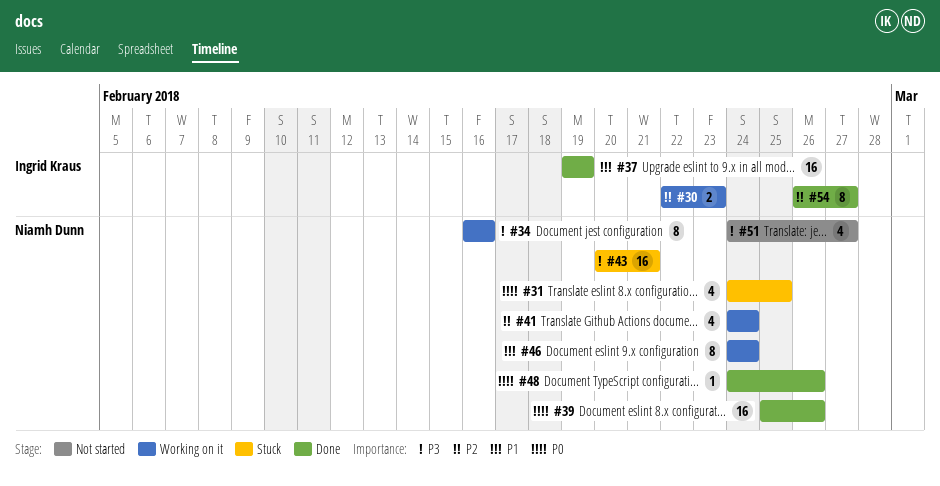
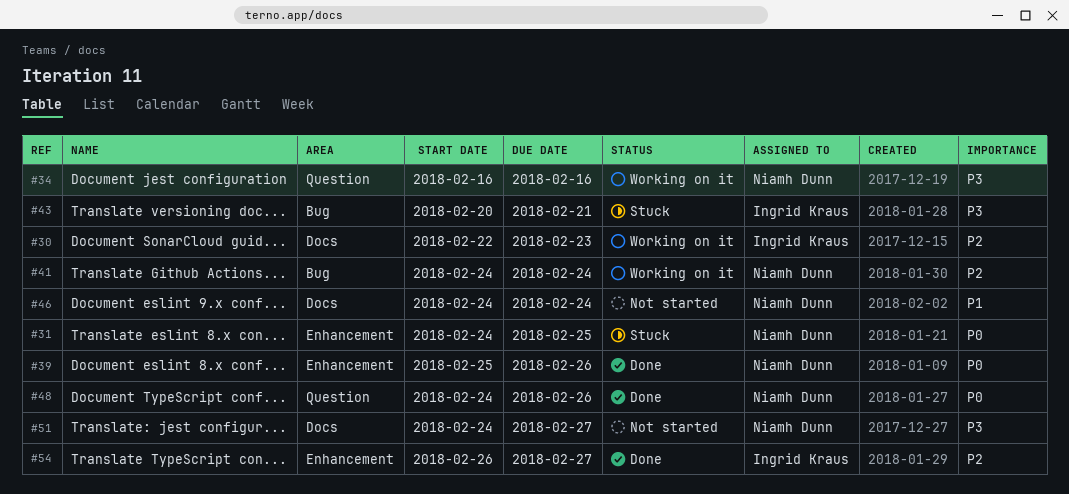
#37: present -> none
#43, owner: Niamh Dunn -> Ingrid Kraus
#46, status: Working on it -> Not started

